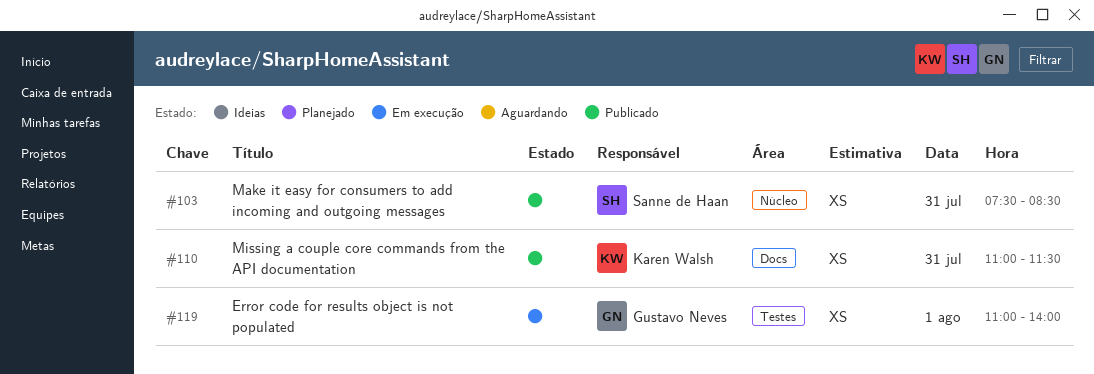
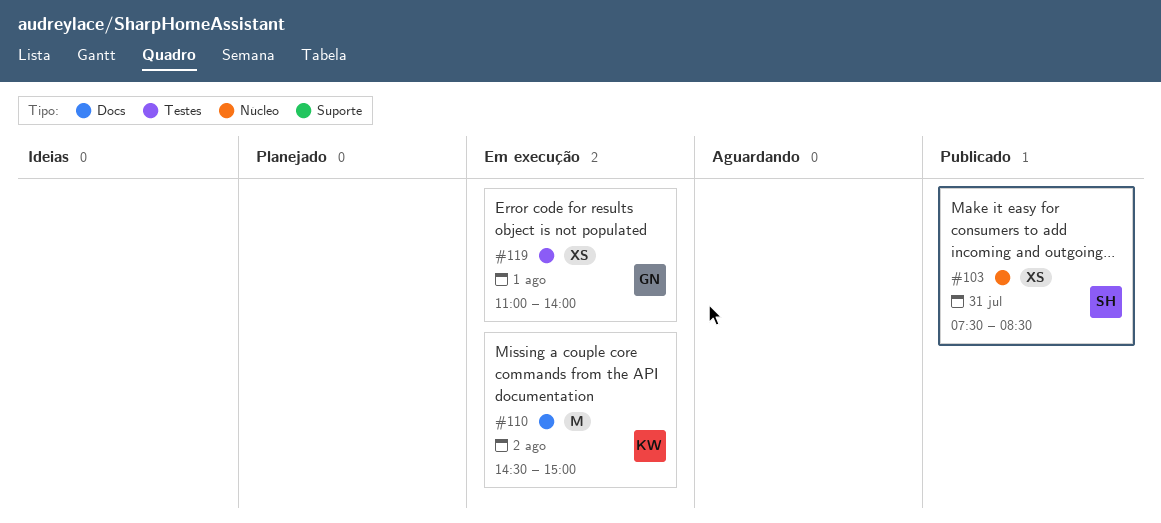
#110, status: Publicado -> Em execução
#110, estimate: XS -> M
#110, day: Jul 31 -> Aug 2
#110, begins: 11:00 -> 14:30
#110, ends: 11:30 -> 15:00

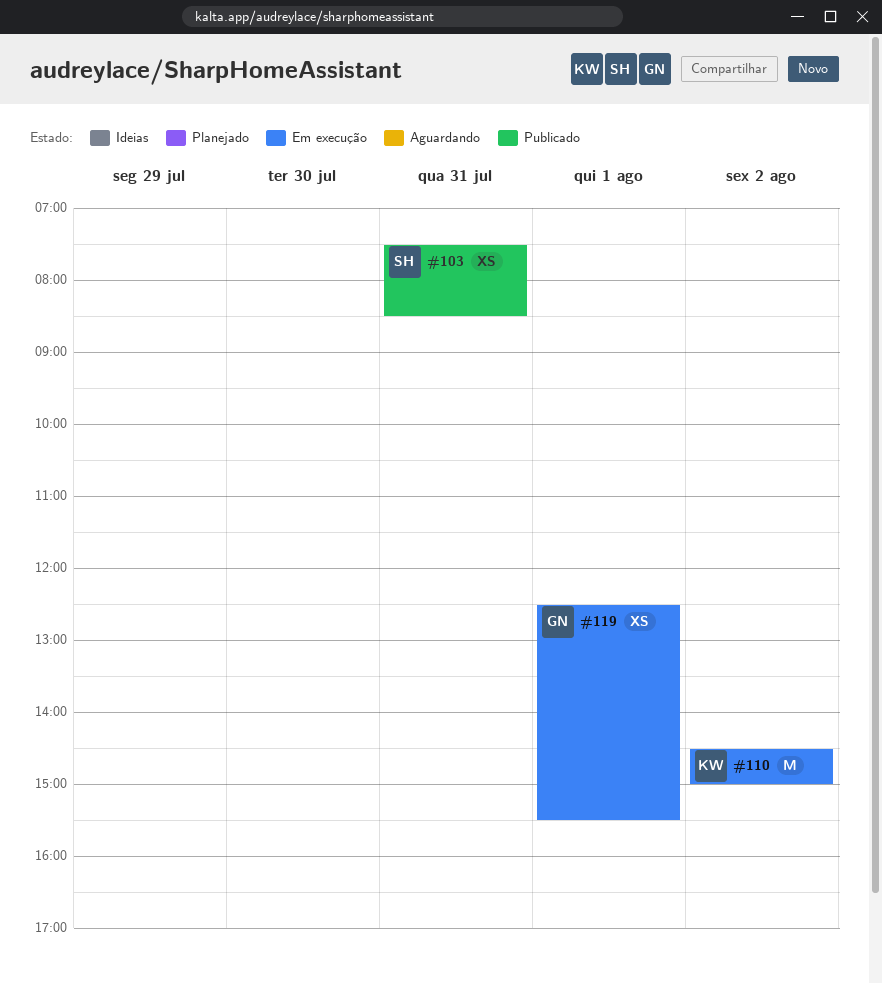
#119, begins: 11:00 -> 12:30
#119, ends: 14:00 -> 15:30

